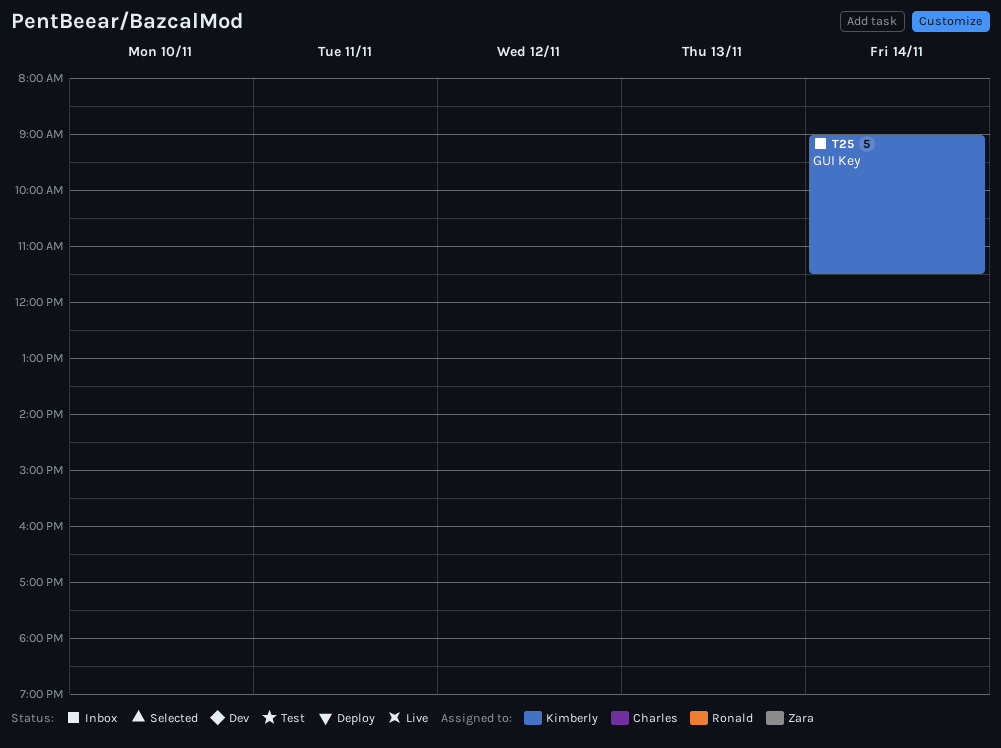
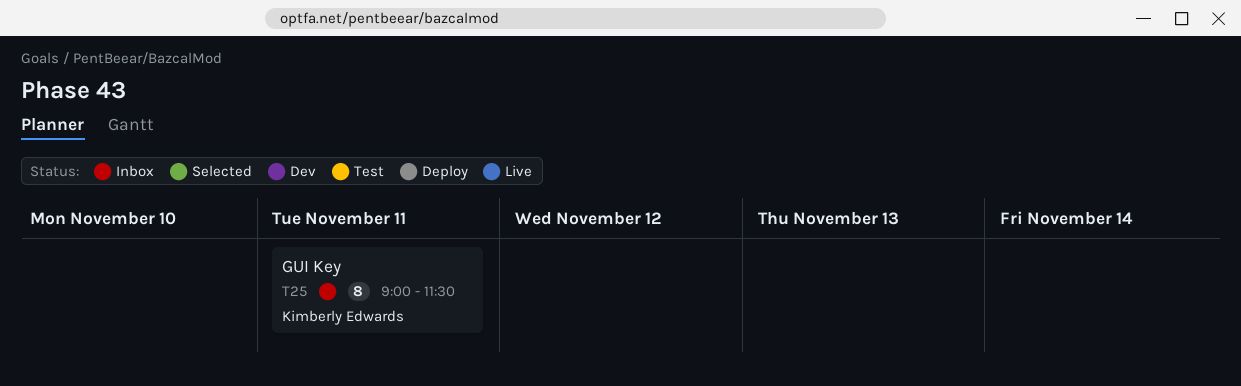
T25, estimate: 5 -> 8
T25, day: Nov 14 -> Nov 11

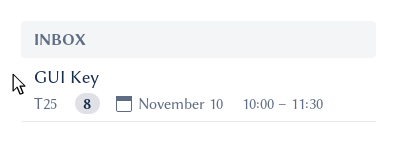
T25, day: Nov 11 -> Nov 10
T25, begins: 09:00 -> 10:00

